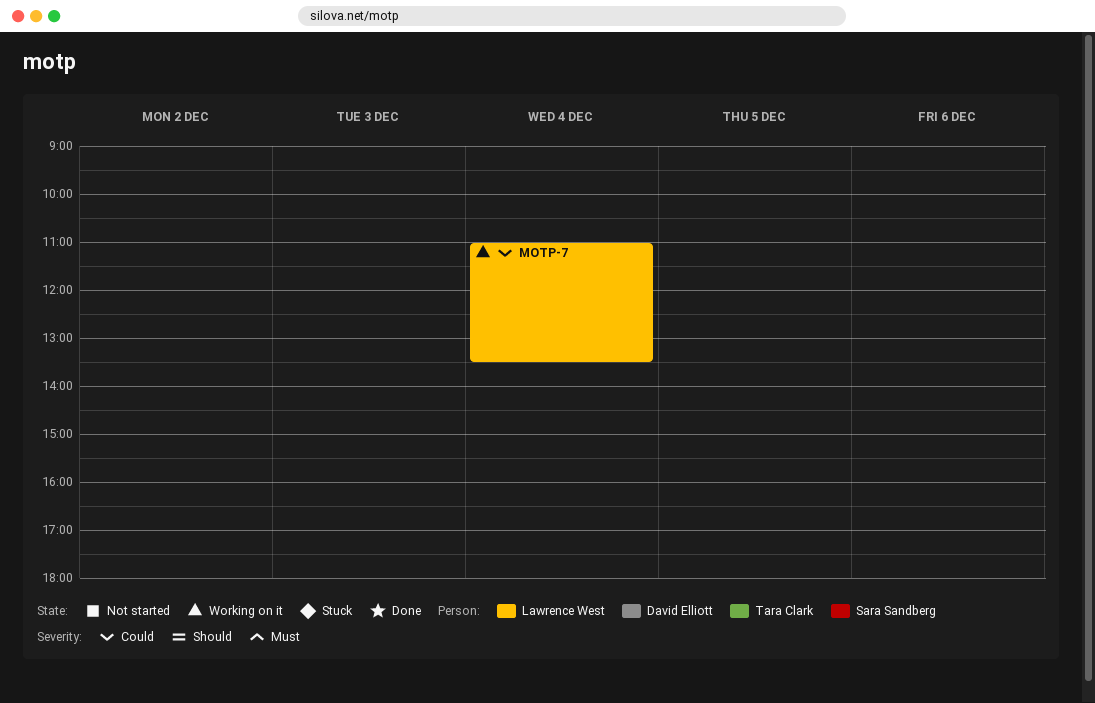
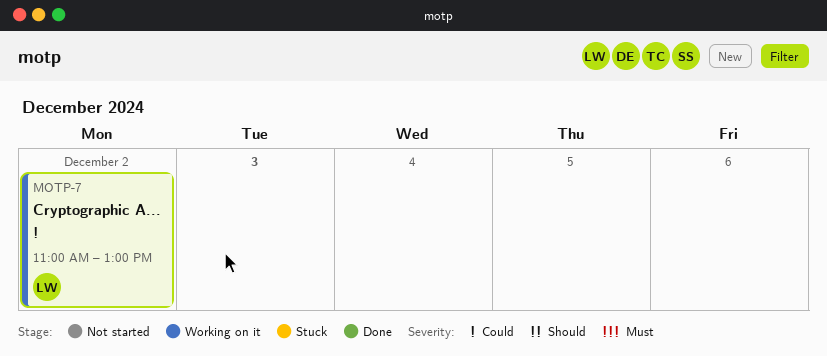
MOTP-7, day: Dec 4 -> Dec 2
MOTP-7, ends: 13:30 -> 13:00

